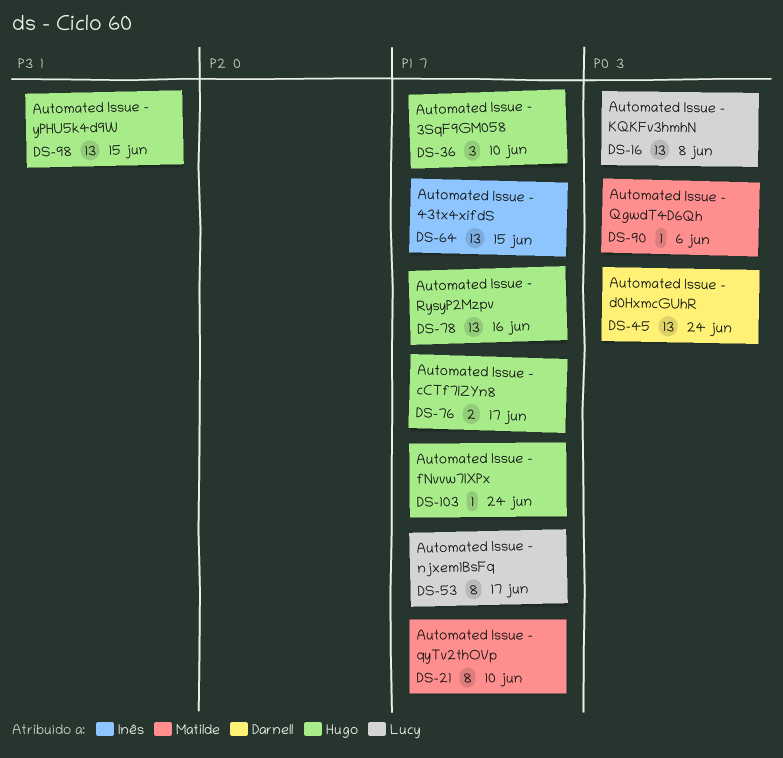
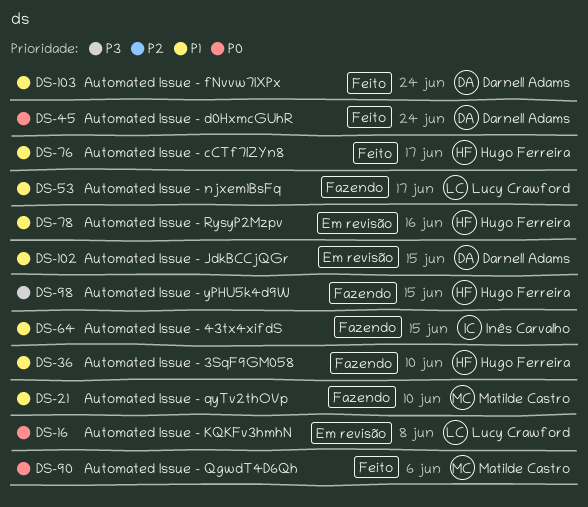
DS-102: none -> present
DS-103, owner: Hugo Ferreira -> Darnell Adams

